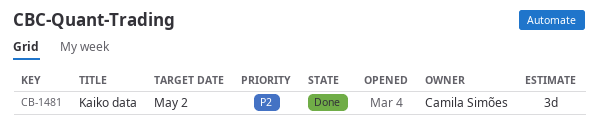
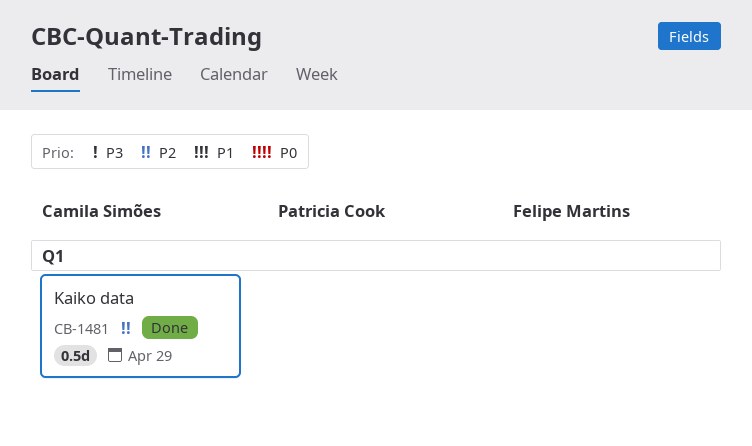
CB-1481, estimate: 3d -> 0.5d
CB-1481, due: May 2 -> Apr 29

